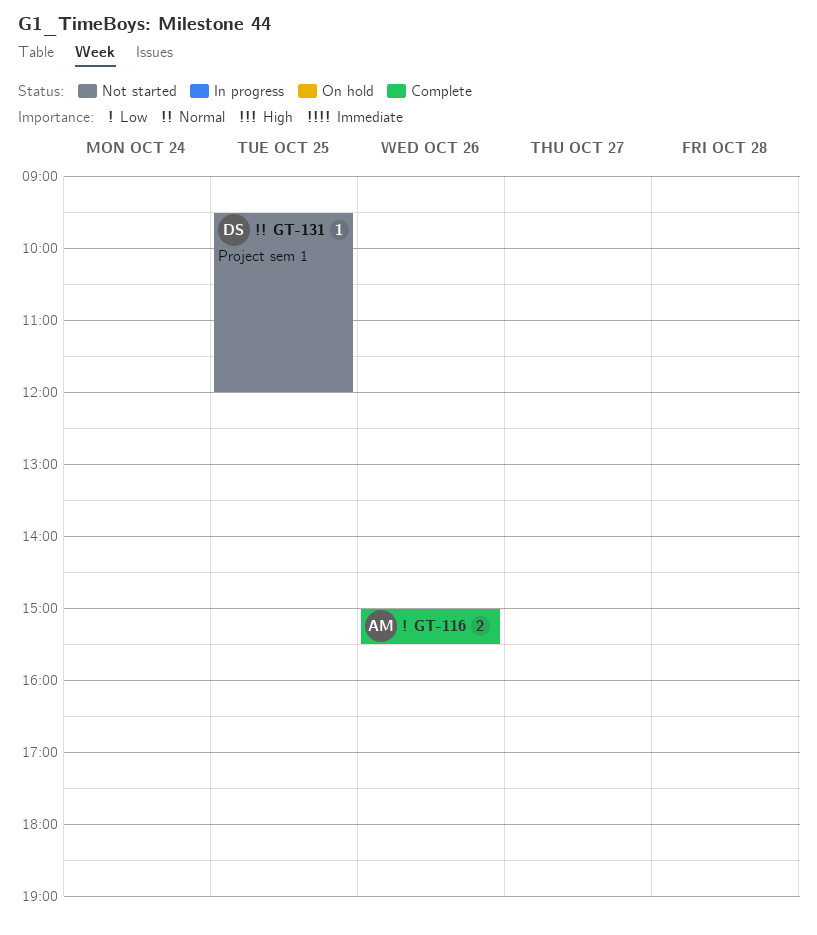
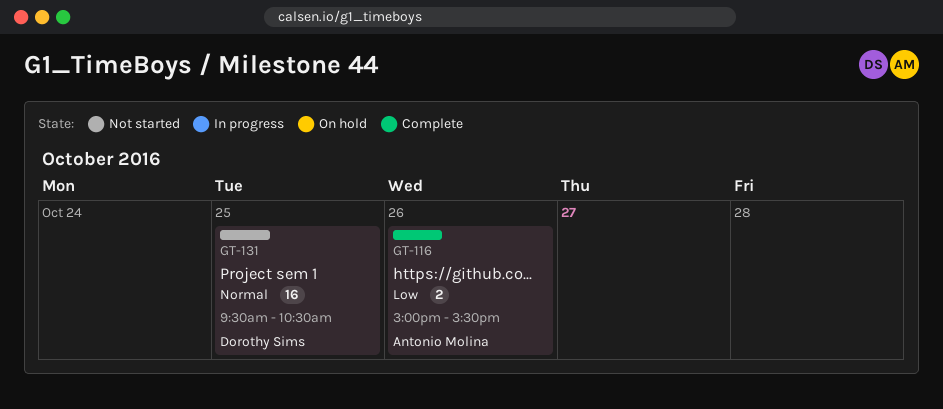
GT-131, estimate: 1 -> 16
GT-131, ends: 12:00 -> 10:30

